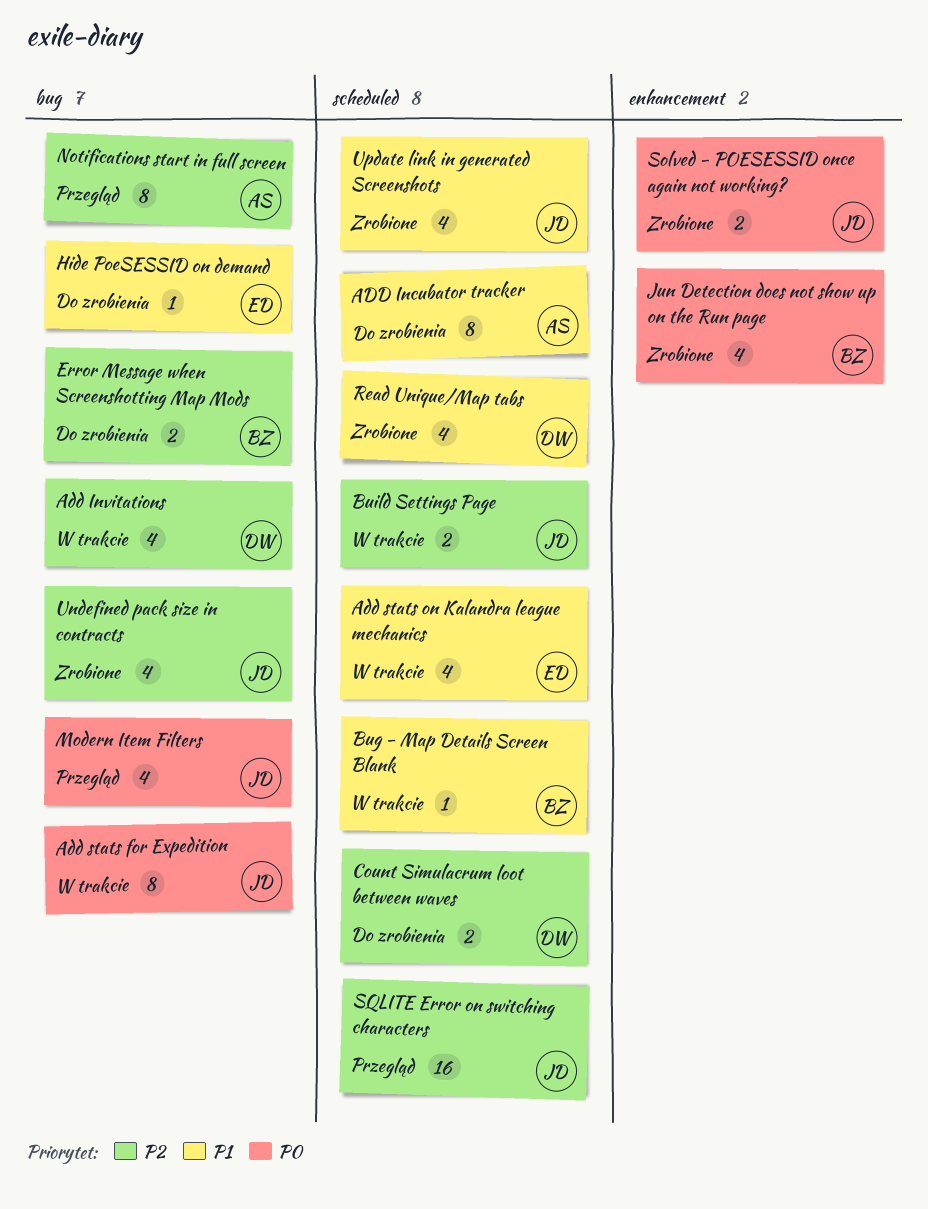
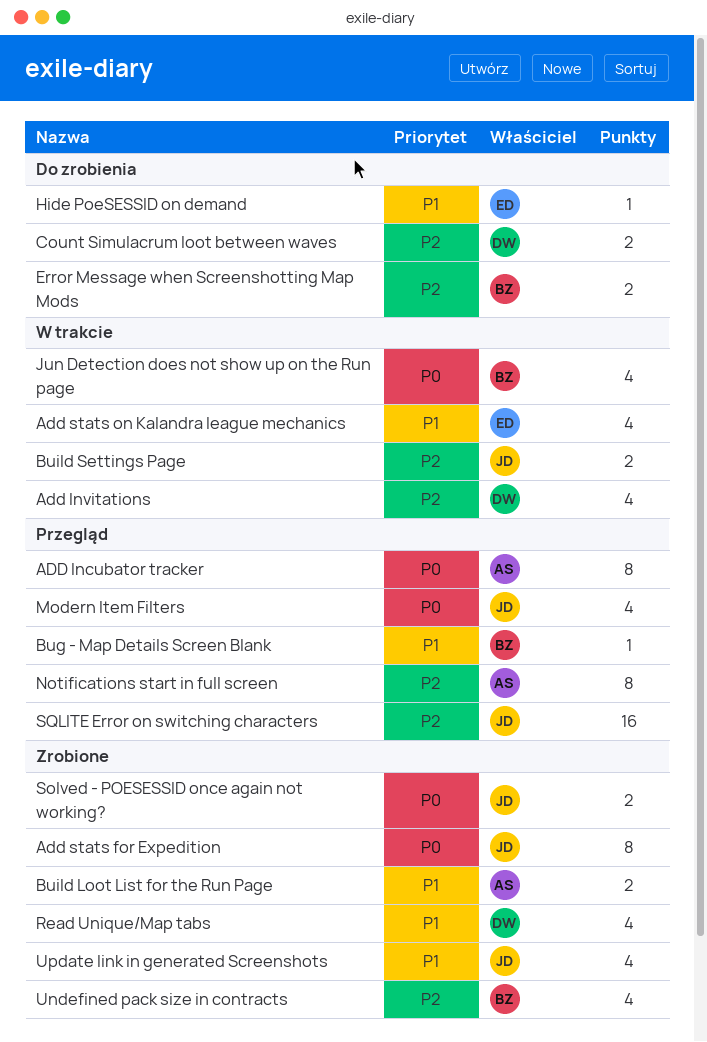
ADD Incubator tracker, status: Do zrobienia -> Przegląd
ADD Incubator tracker, priority: P1 -> P0
Add stats for Expedition, status: W trakcie -> Zrobione
Bug - Map Details Screen Blank, status: W trakcie -> Przegląd
Build Loot List for the Run Page: none -> present
Jun Detection does not show up on the Run page, status: Zrobione -> W trakcie
Undefined pack size in contracts, owner: JD -> BZ

